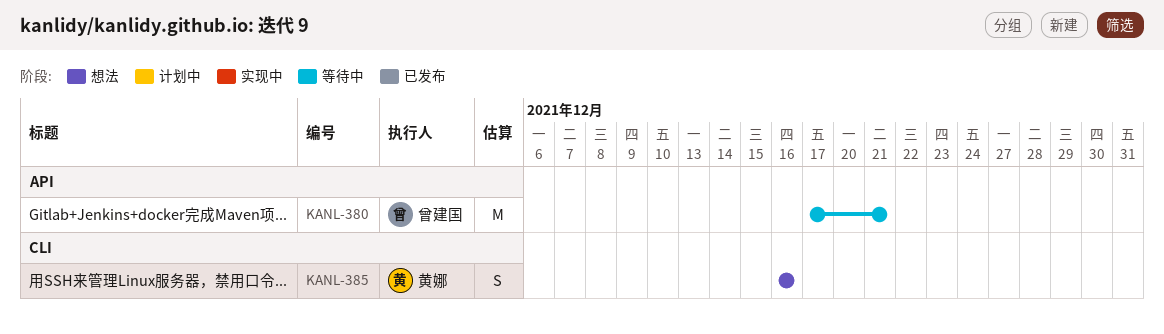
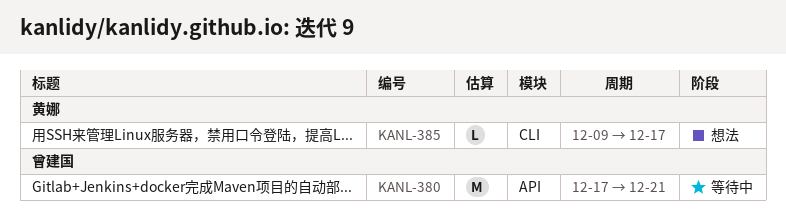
KANL-385, estimate: S -> L
KANL-385, start: Dec 16 -> Dec 9
KANL-385, due: Dec 16 -> Dec 17

